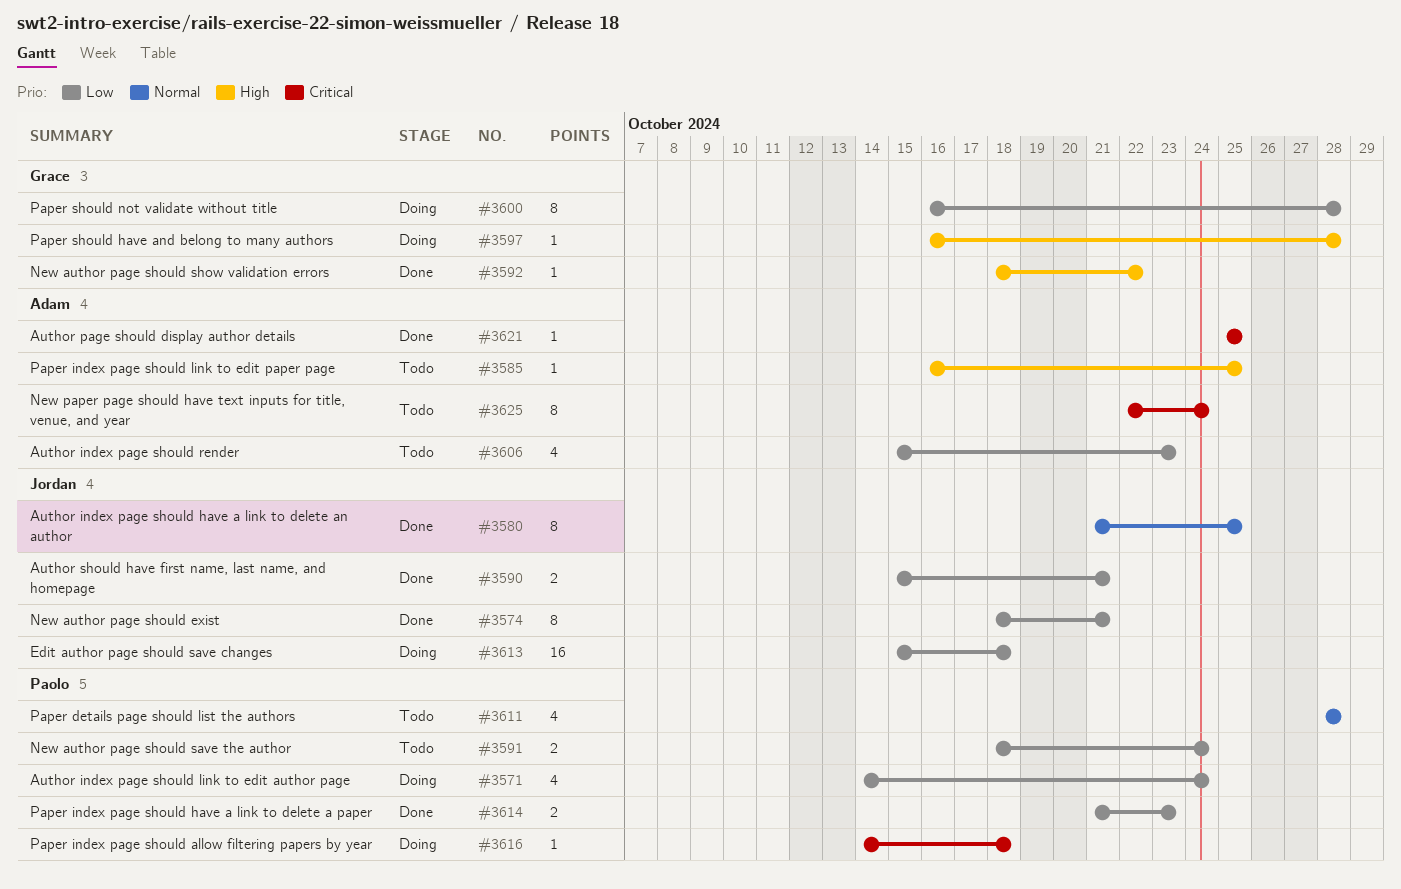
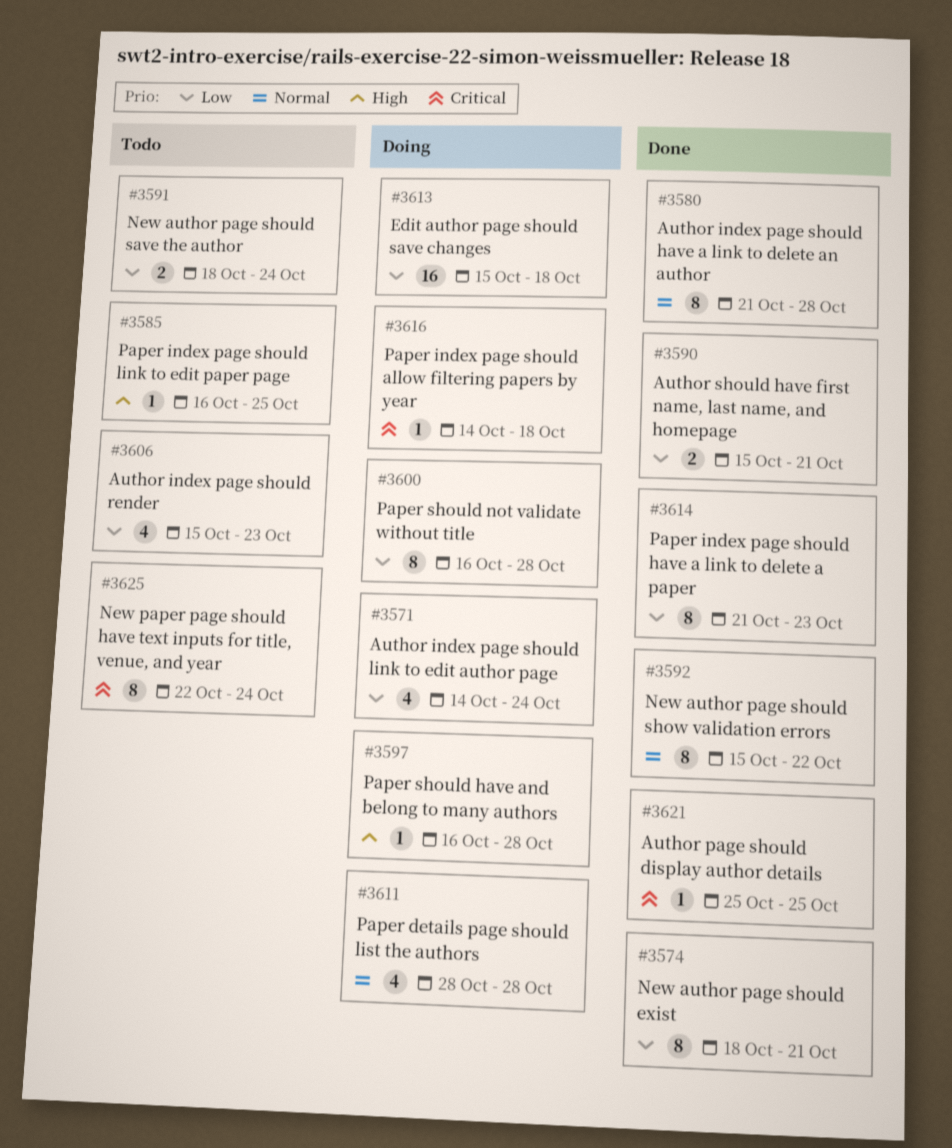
#3580, due: Oct 25 -> Oct 28
#3592, priority: High -> Normal
#3592, estimate: 1 -> 8
#3592, start: Oct 18 -> Oct 15
#3611, status: Todo -> Doing
#3614, estimate: 2 -> 8

